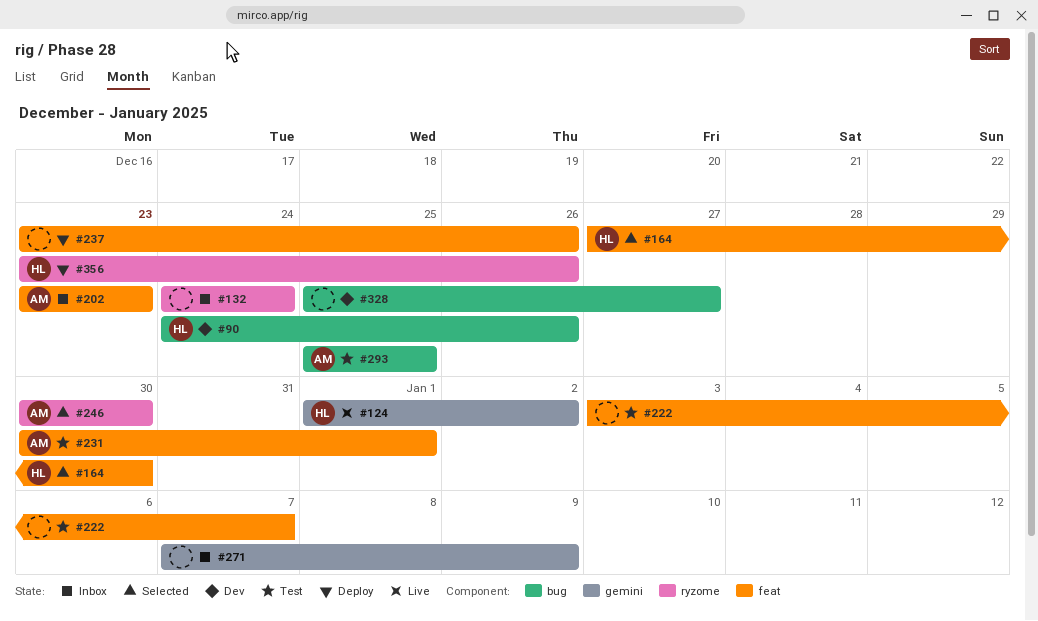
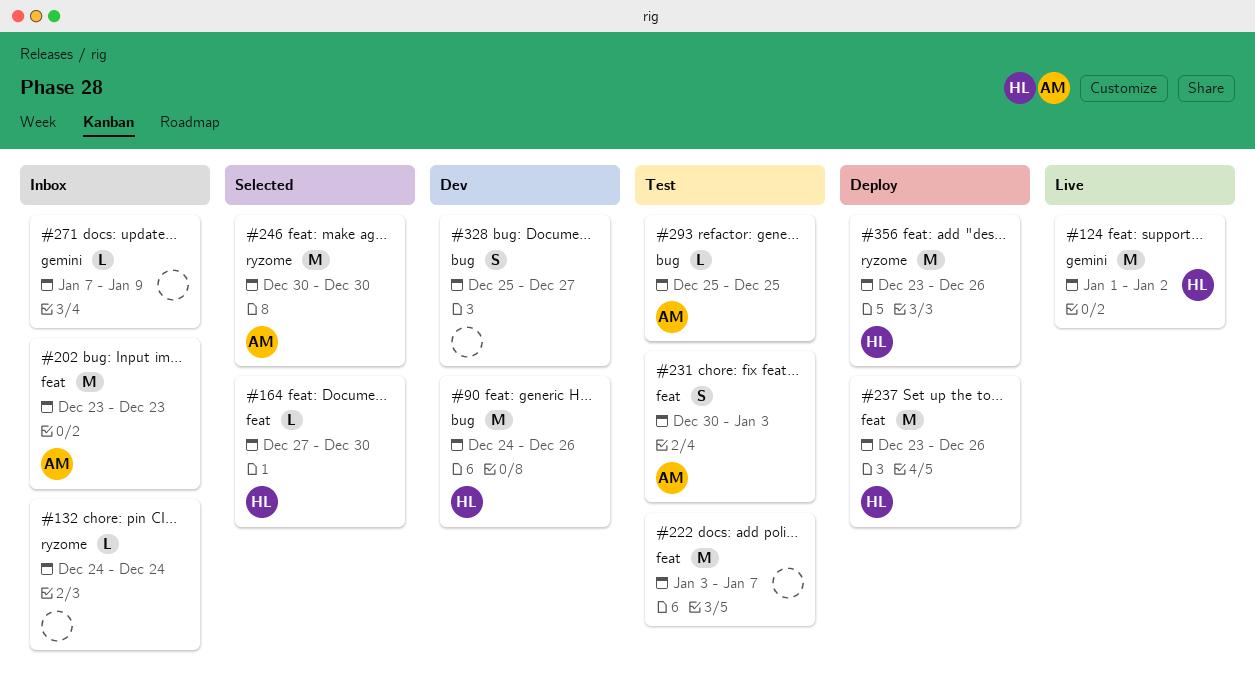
#231, due: Jan 1 -> Jan 3
#237, owner: none -> HL

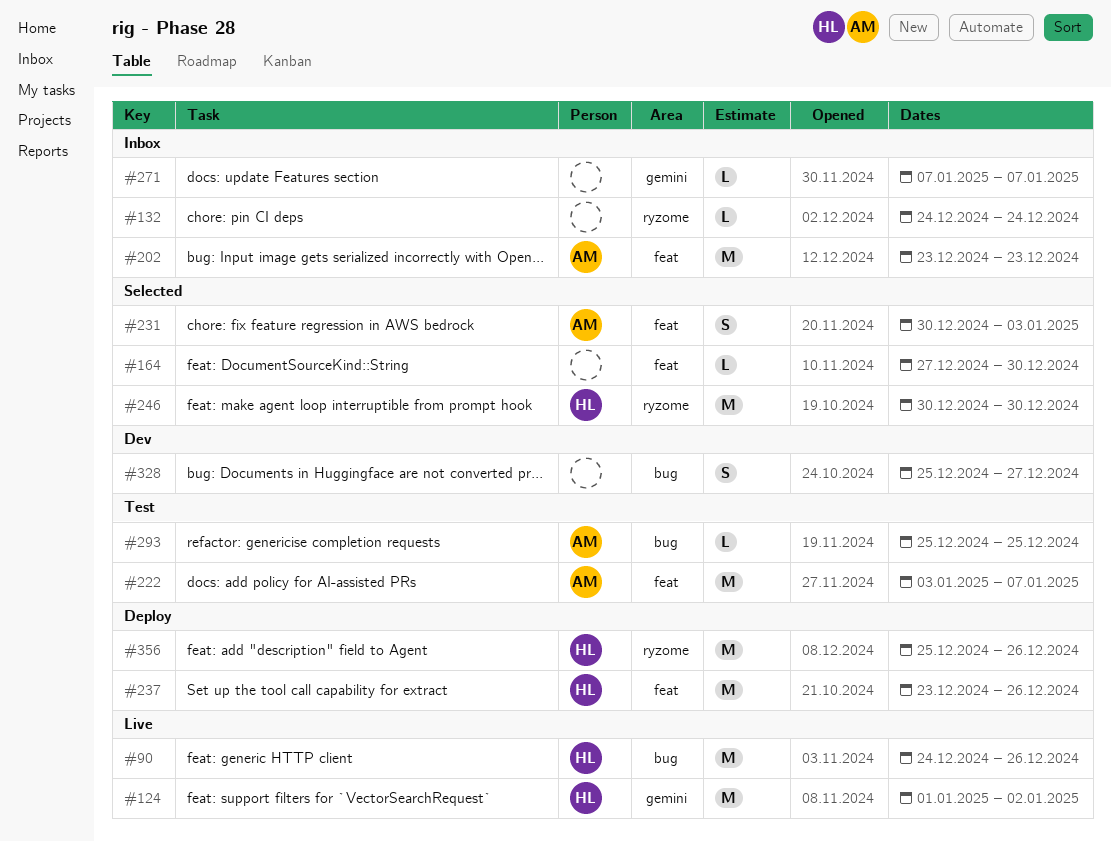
#90, status: Dev -> Live
#164, owner: HL -> none
#222, owner: none -> AM
#231, status: Test -> Selected
#246, owner: AM -> HL
#271, due: Jan 9 -> Jan 7
#356, start: Dec 23 -> Dec 25

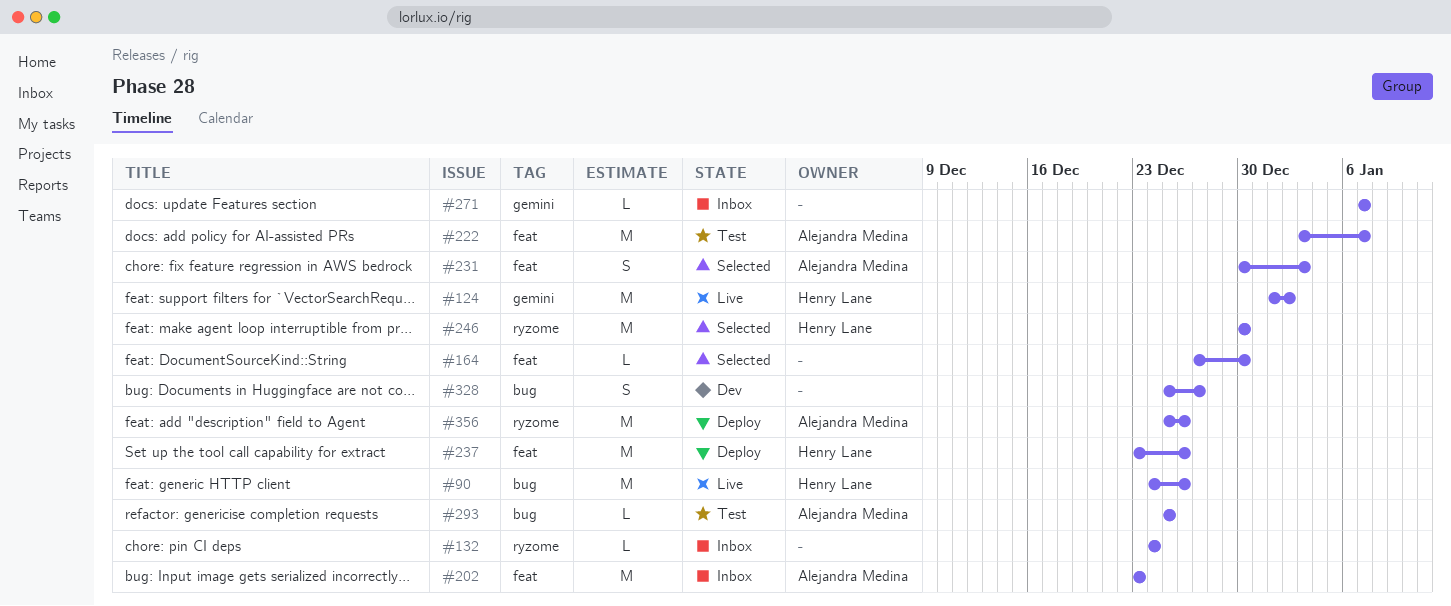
#356, owner: Henry Lane -> Alejandra Medina

